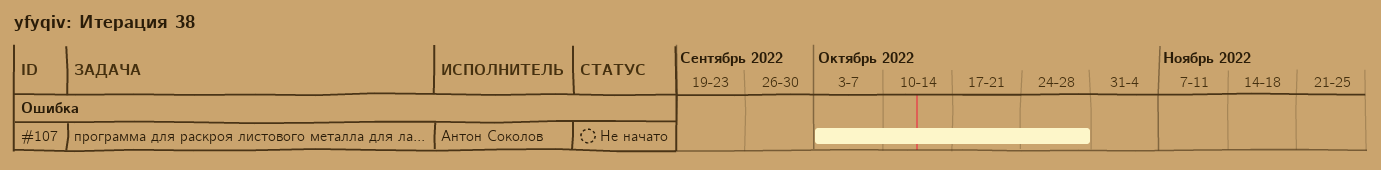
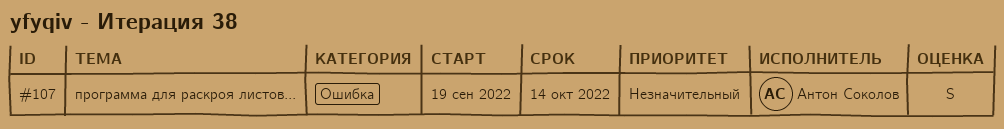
#107, start: Oct 3 -> Sep 19
#107, due: Oct 28 -> Oct 14

